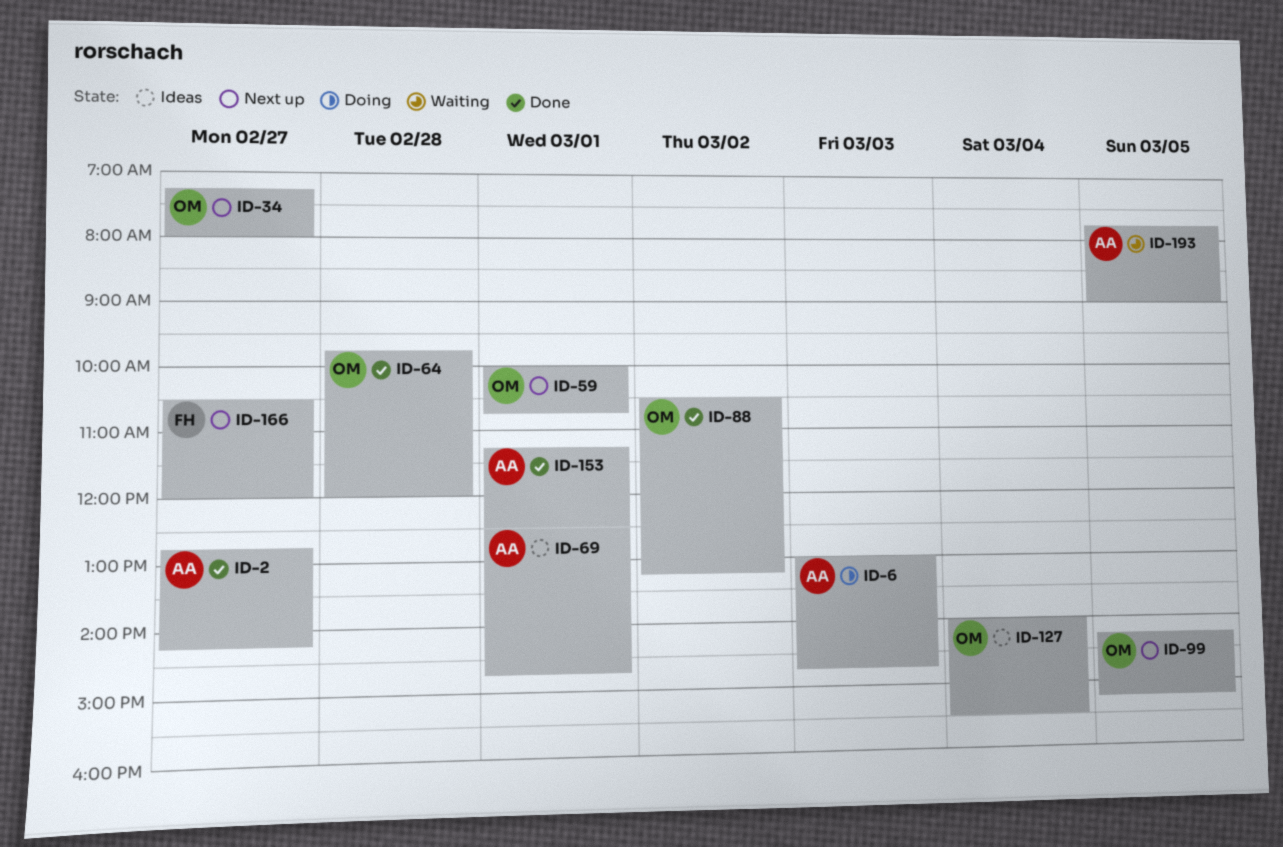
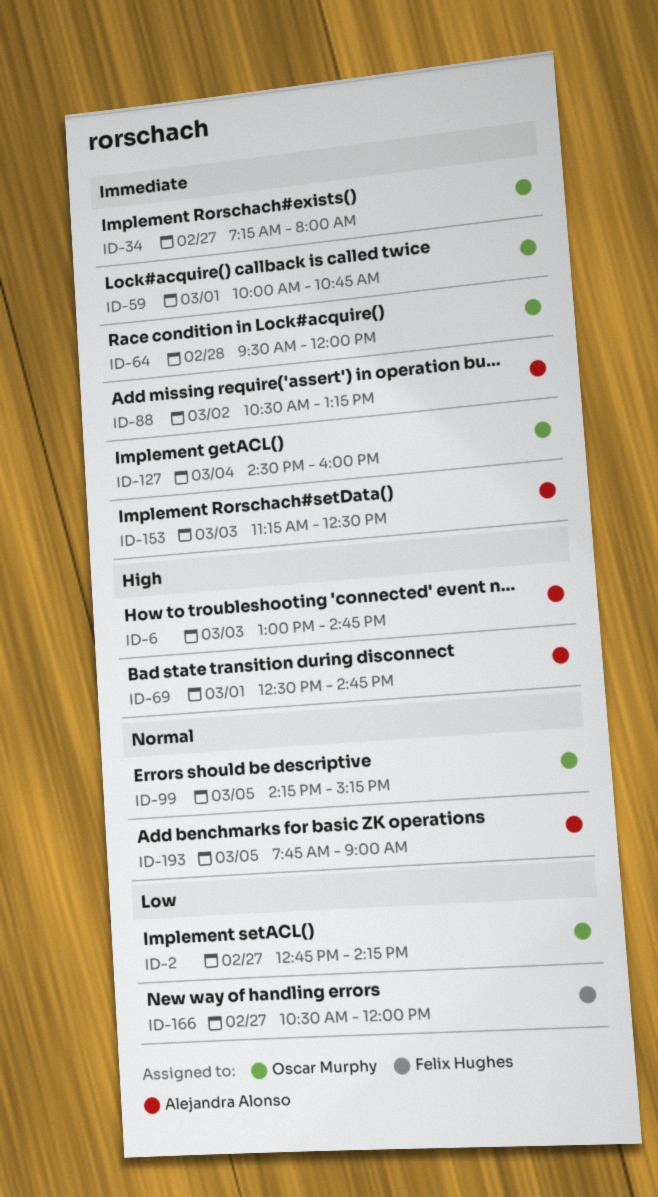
ID-2, owner: Alejandra Alonso -> Oscar Murphy
ID-64, begins: 09:45 -> 09:30
ID-88, owner: Oscar Murphy -> Alejandra Alonso
ID-127, begins: 14:00 -> 14:30
ID-127, ends: 15:30 -> 16:00
ID-153, day: Mar 1 -> Mar 3

